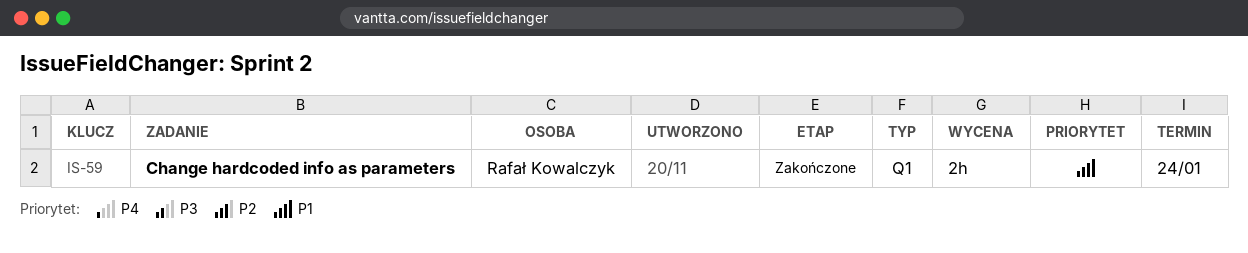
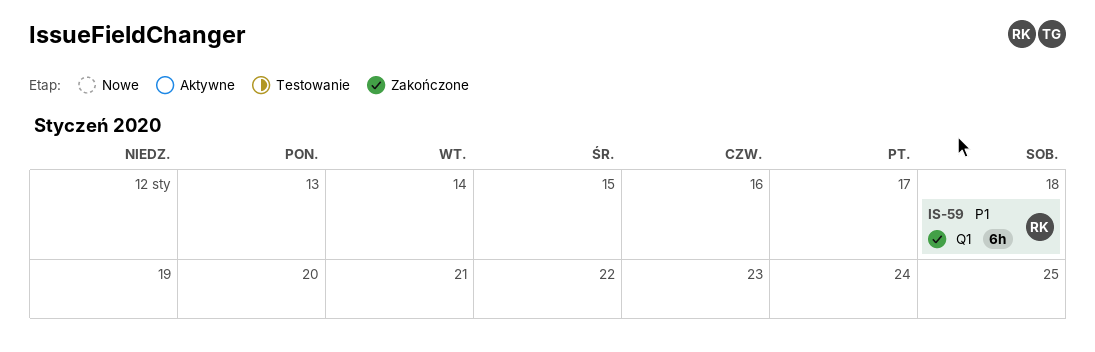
IS-59, estimate: 2h -> 6h
IS-59, due: Jan 24 -> Jan 18

